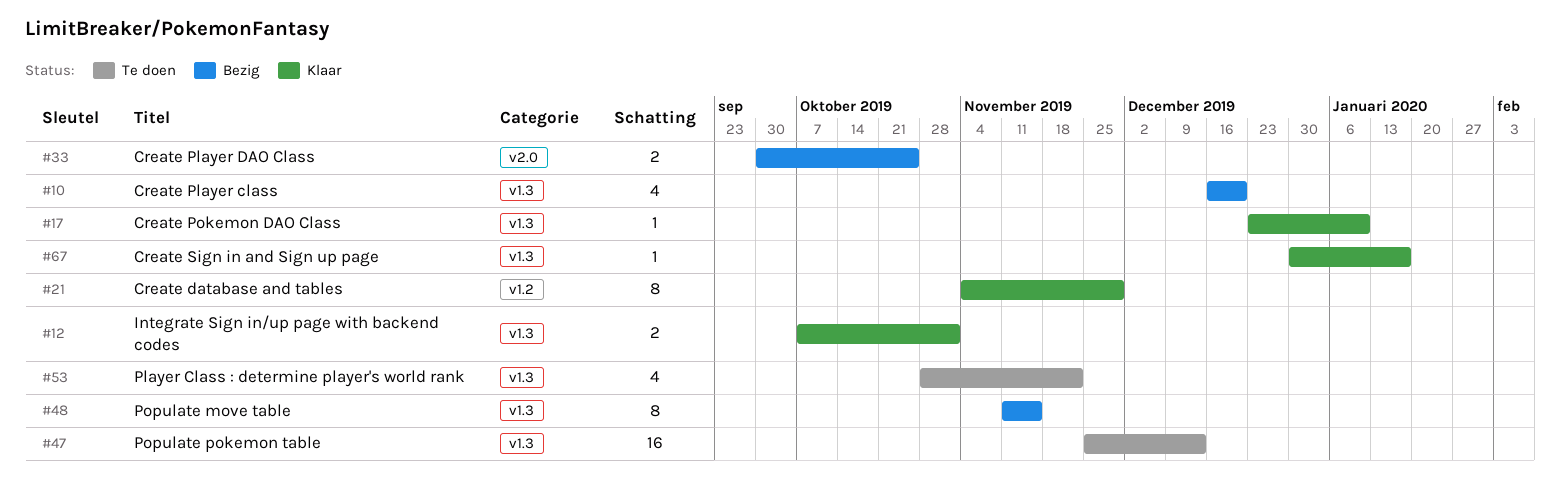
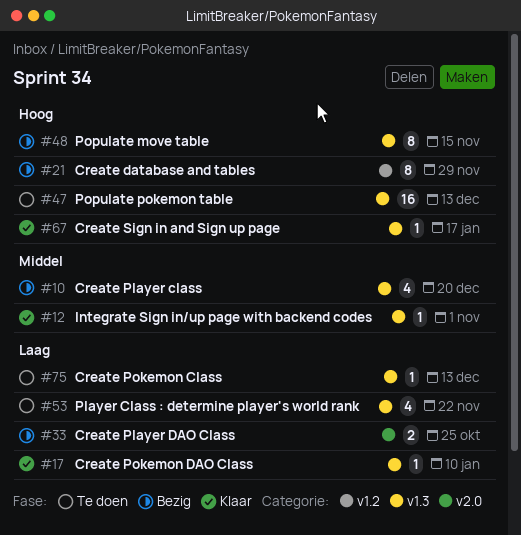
#12, estimate: 2 -> 1
#21, status: Klaar -> Bezig
#75: none -> present

